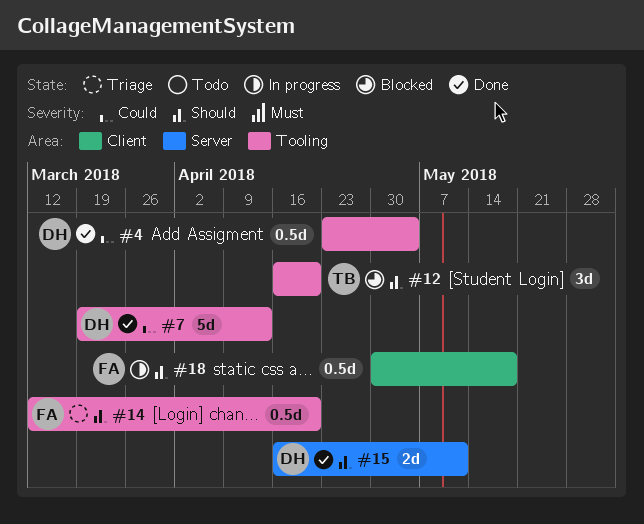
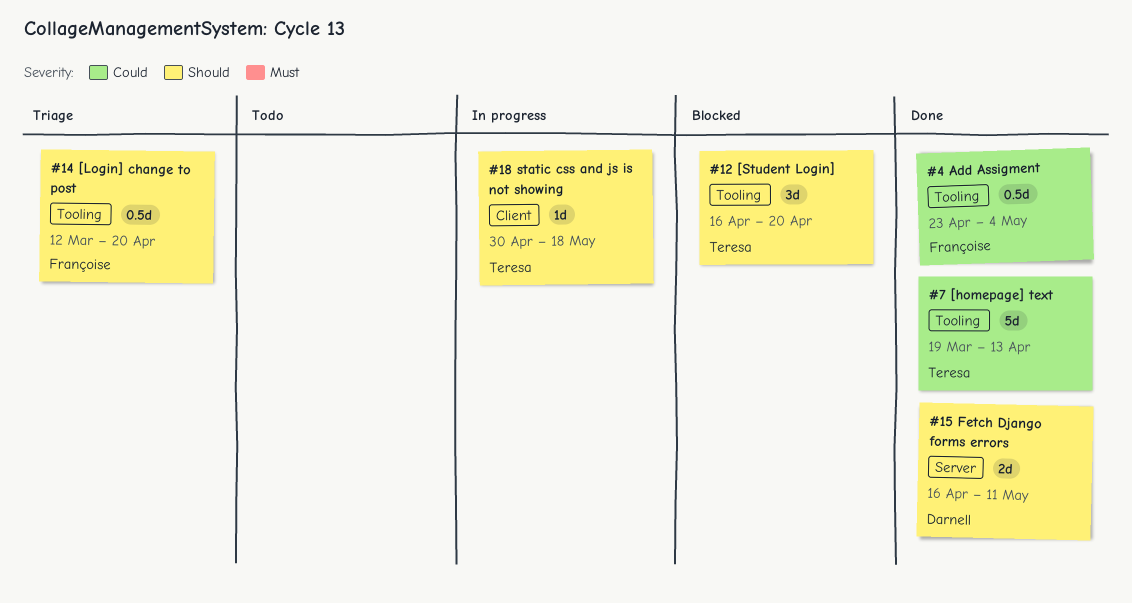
#4, owner: Darnell -> Françoise
#7, owner: Darnell -> Teresa
#18, owner: Françoise -> Teresa
#18, estimate: 0.5d -> 1d

